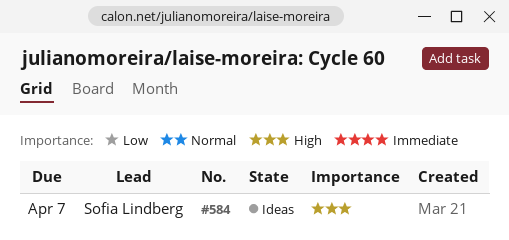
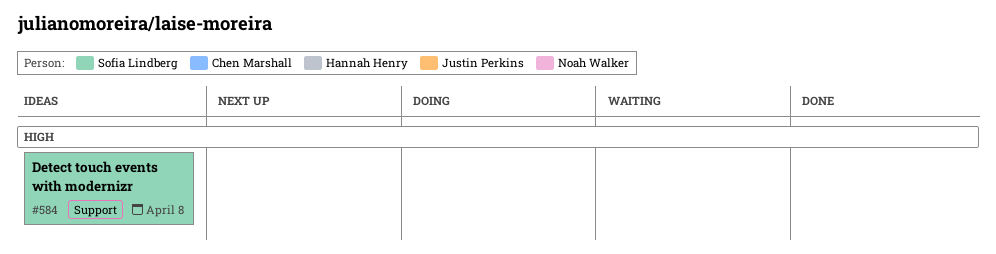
#584, due: Apr 7 -> Apr 8

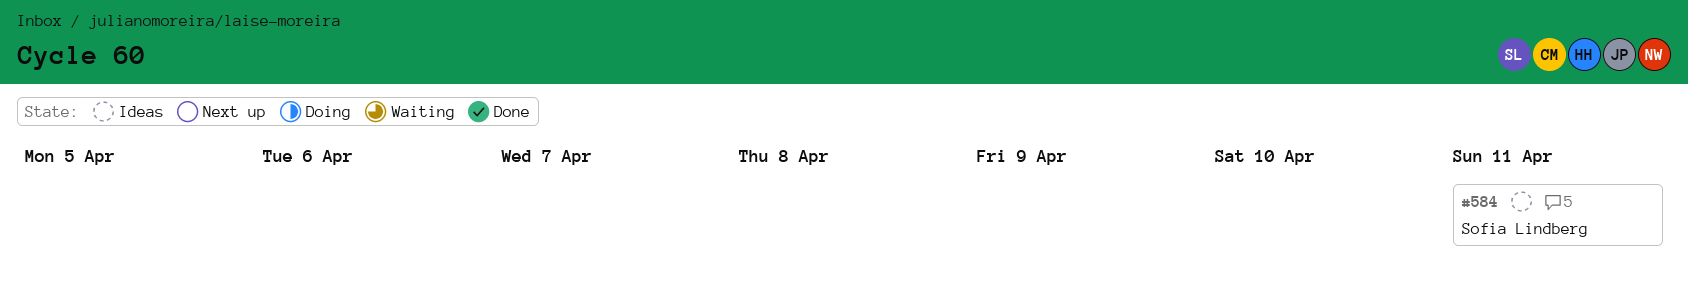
#584, due: Apr 8 -> Apr 11

